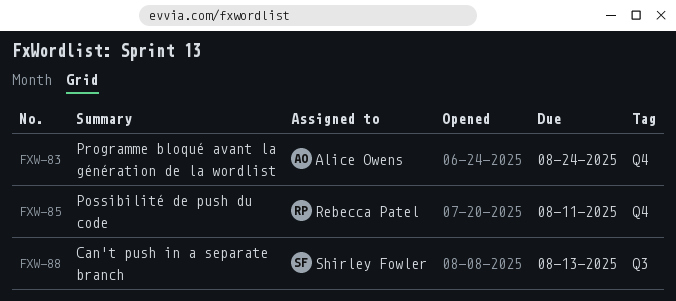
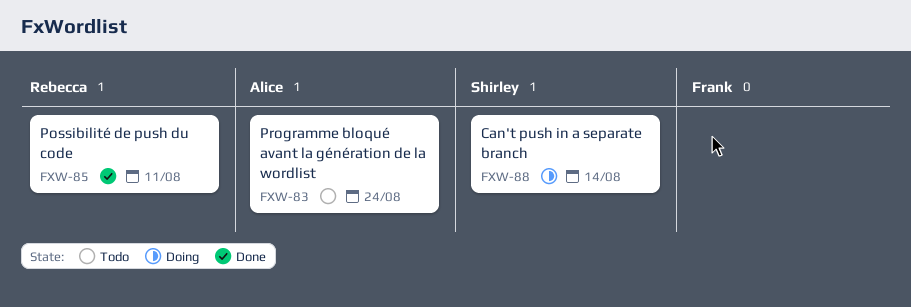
FXW-88, due: Aug 13 -> Aug 14

